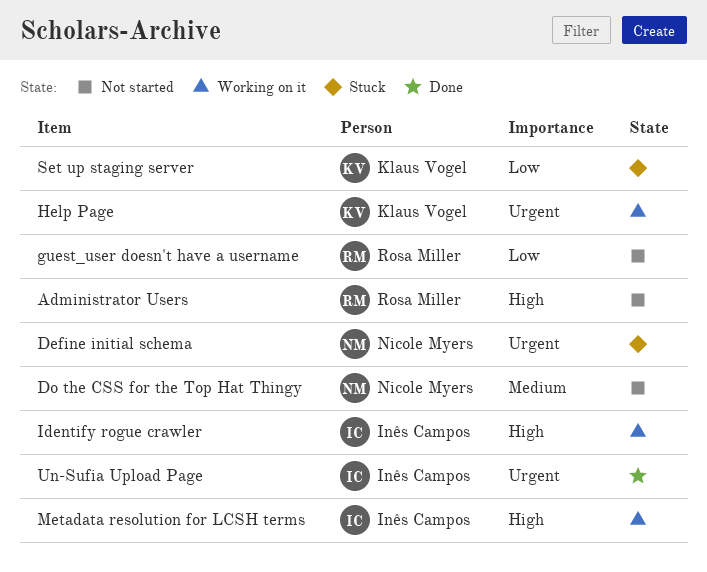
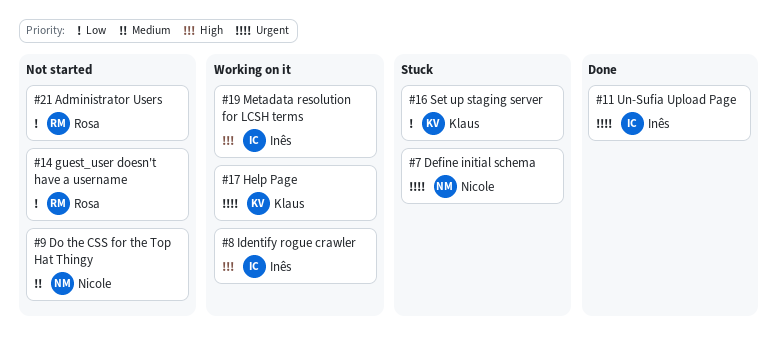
Administrator Users, priority: High -> Low

